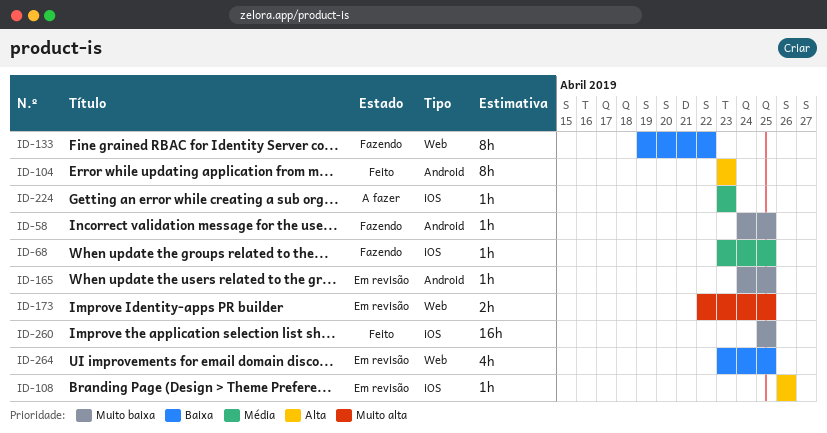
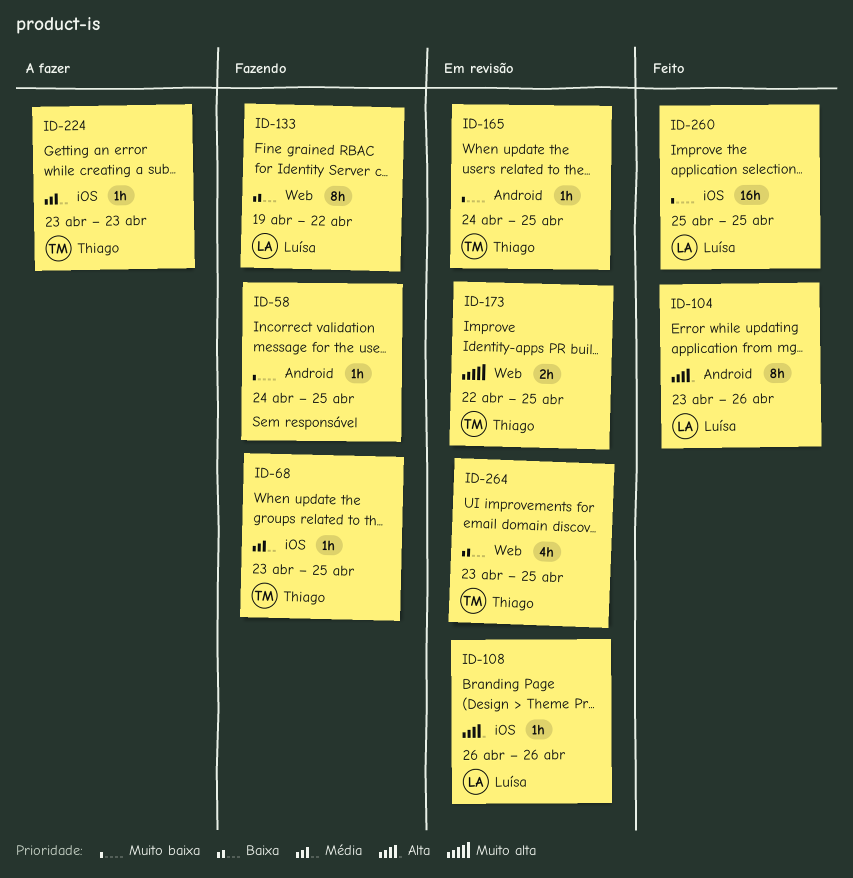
ID-104, due: Apr 23 -> Apr 26

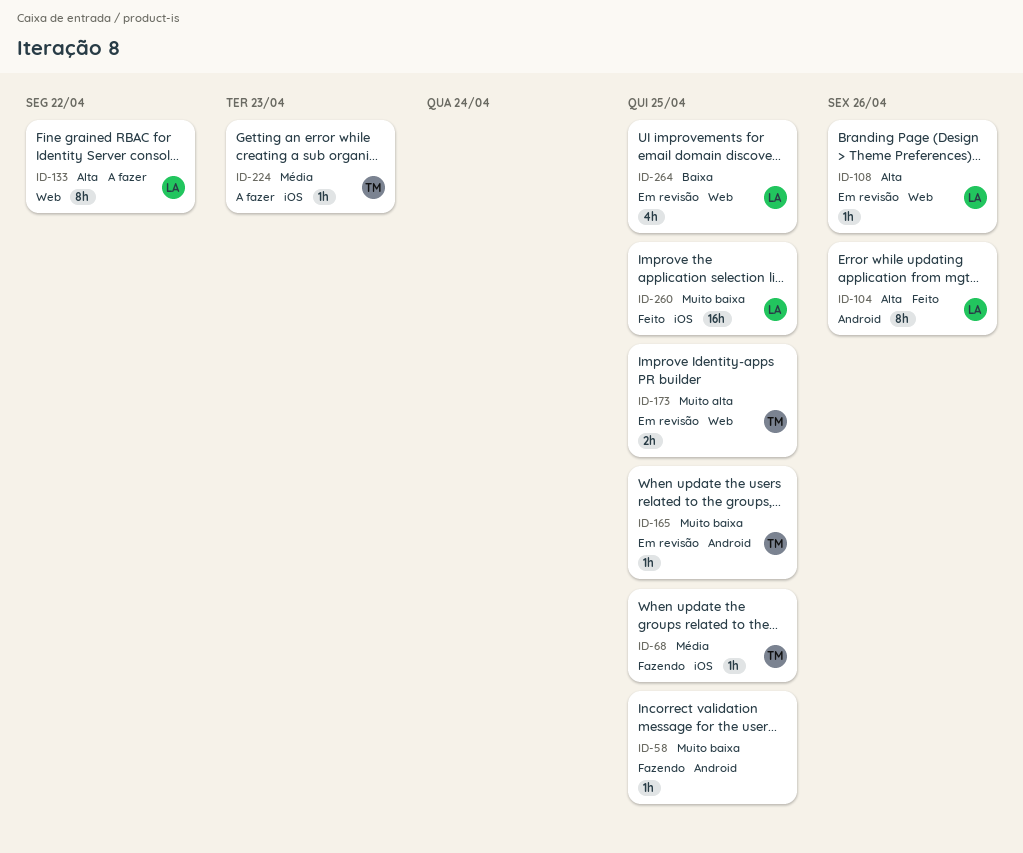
ID-108, label: iOS -> Web
ID-133, status: Fazendo -> A fazer
ID-133, priority: Baixa -> Alta
ID-264, owner: Thiago -> Luísa

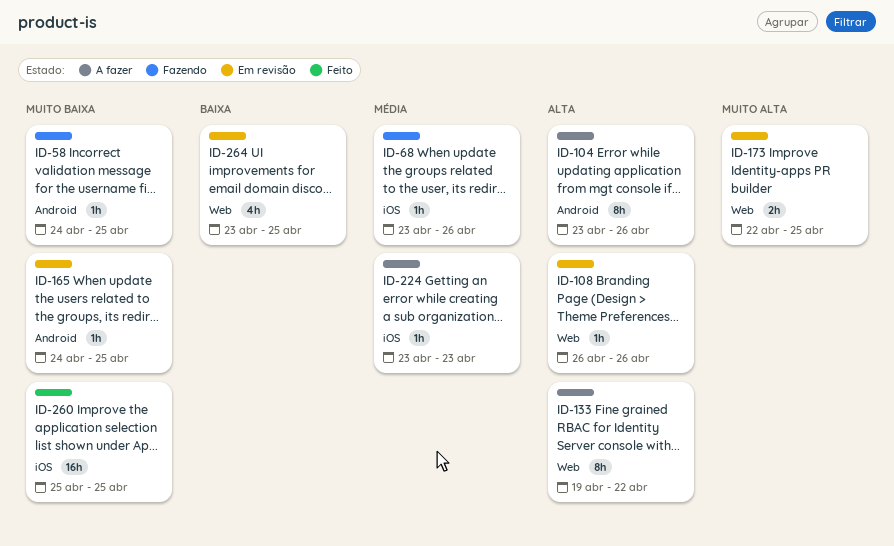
ID-68, due: Apr 25 -> Apr 26
ID-104, status: Feito -> A fazer

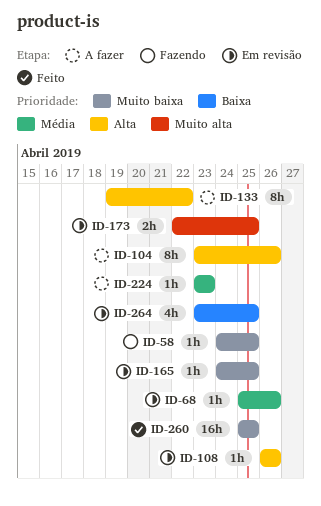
ID-68, status: Fazendo -> Em revisão
ID-68, start: Apr 23 -> Apr 25

